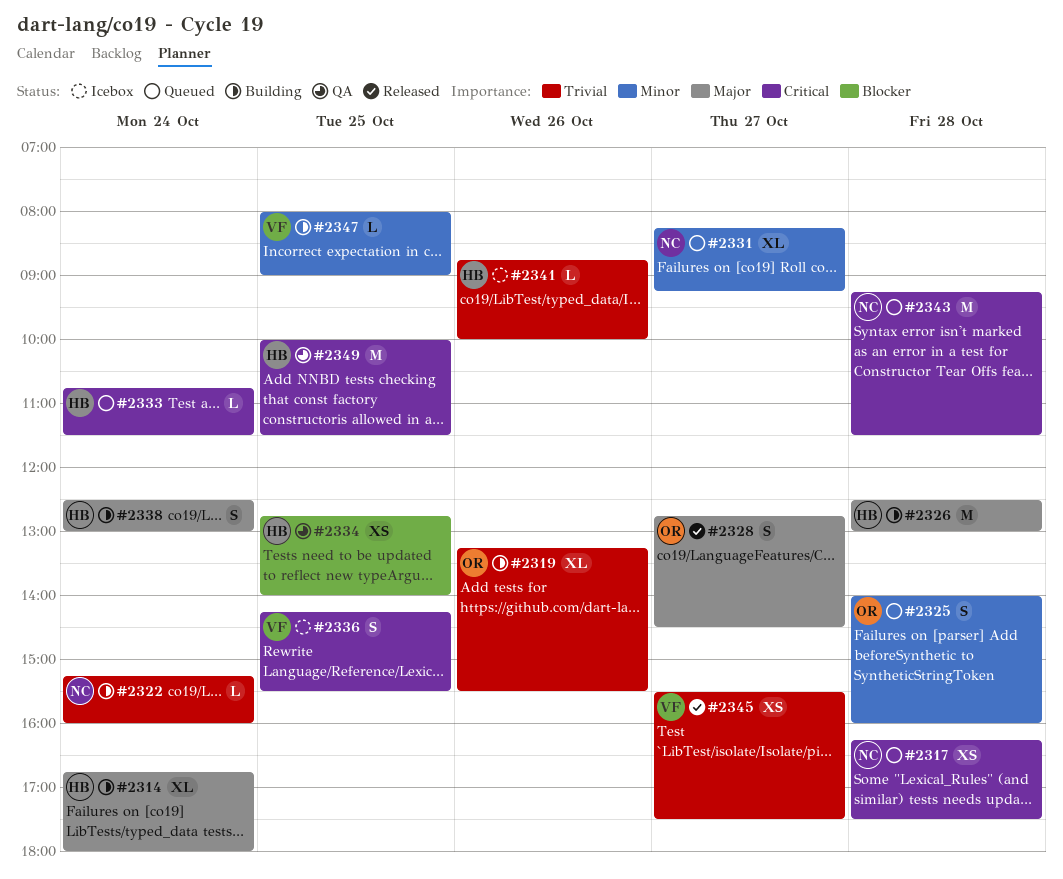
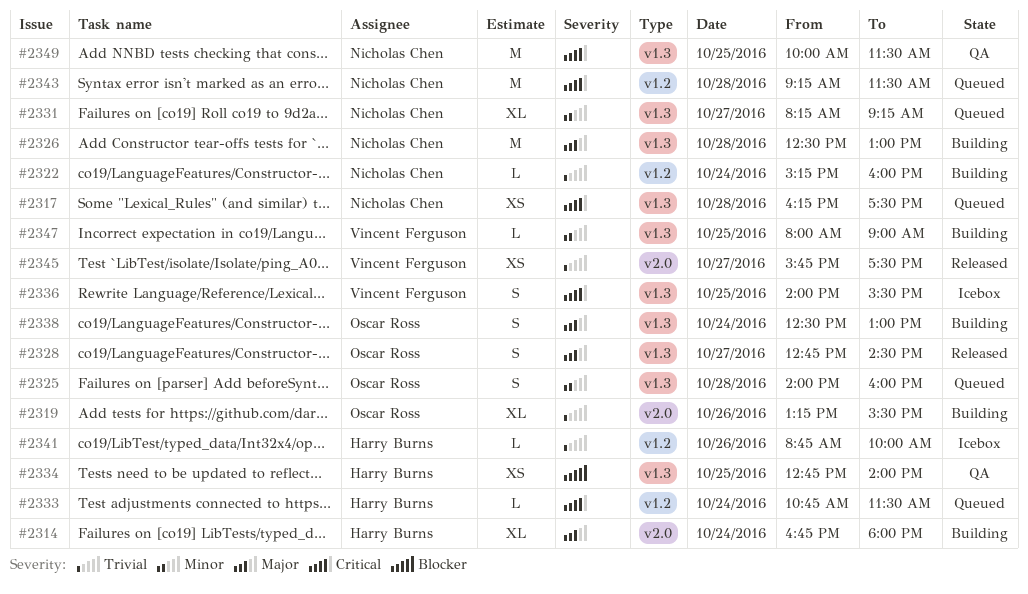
#2326, owner: Harry Burns -> Nicholas Chen
#2336, begins: 14:15 -> 14:00
#2338, owner: Harry Burns -> Oscar Ross
#2345, begins: 15:30 -> 15:45
#2349, owner: Harry Burns -> Nicholas Chen

